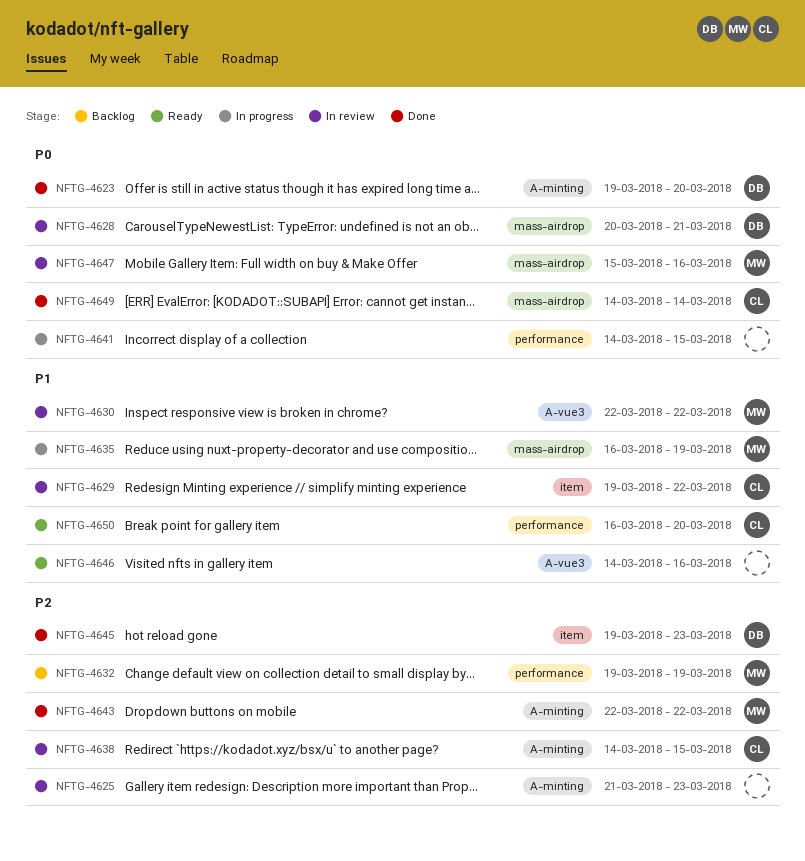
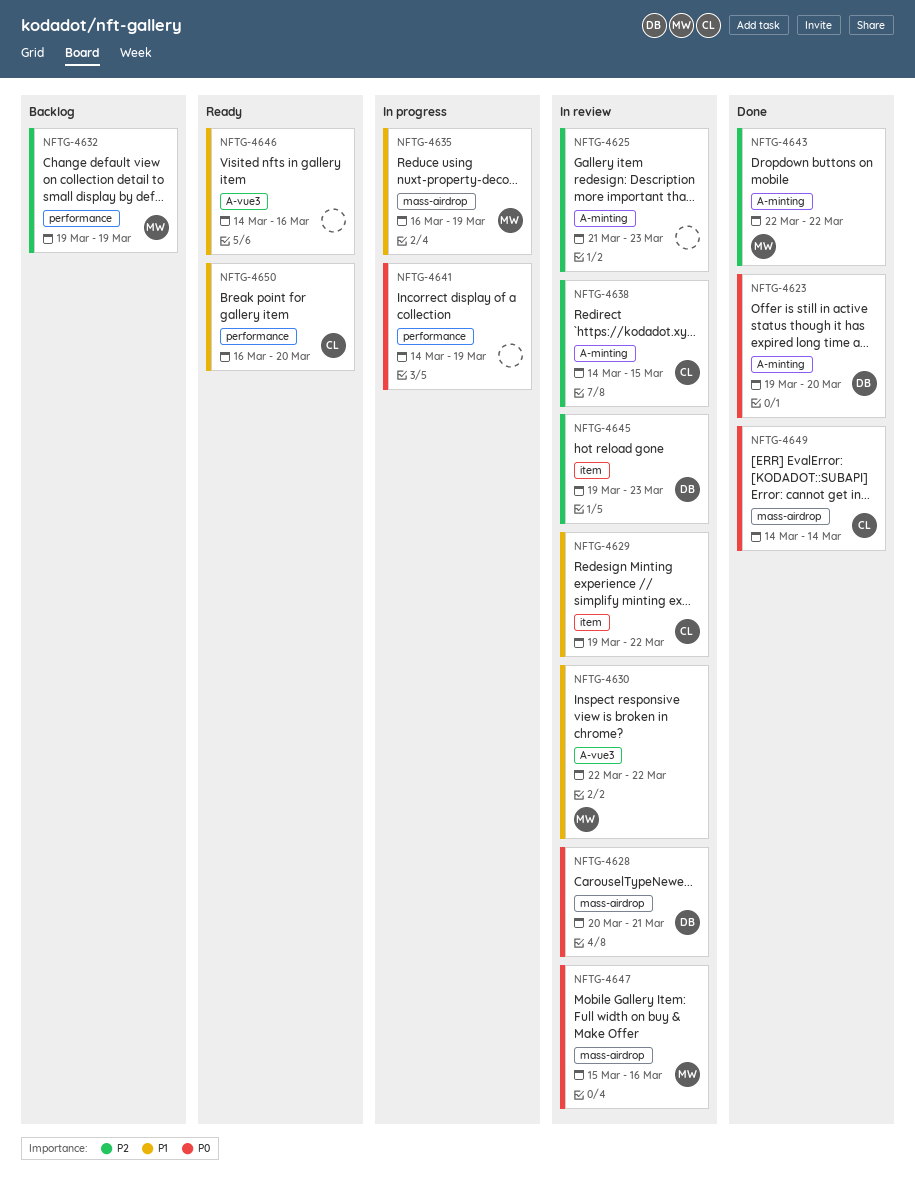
NFTG-4641, due: Mar 15 -> Mar 19
NFTG-4645, status: Done -> In review

